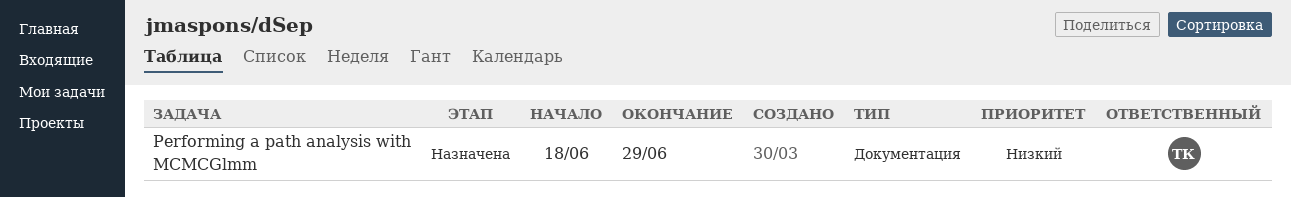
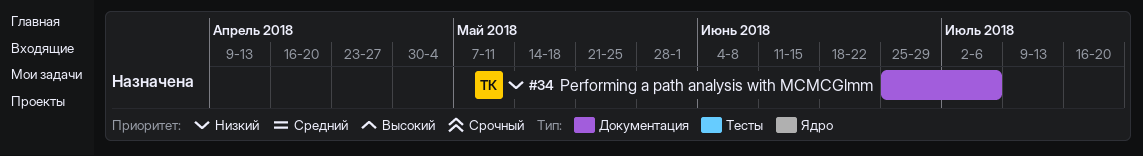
Performing a path analysis with MCMCGlmm, start: Jun 18 -> Jun 25
Performing a path analysis with MCMCGlmm, due: Jun 29 -> Jul 6

